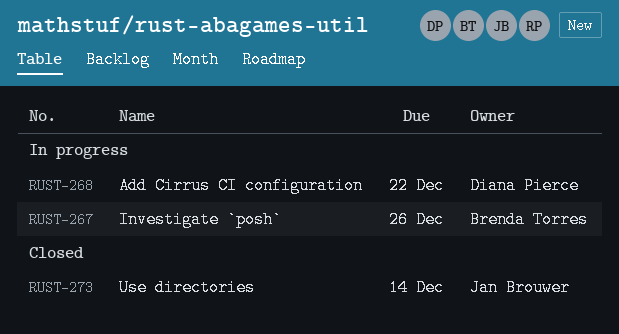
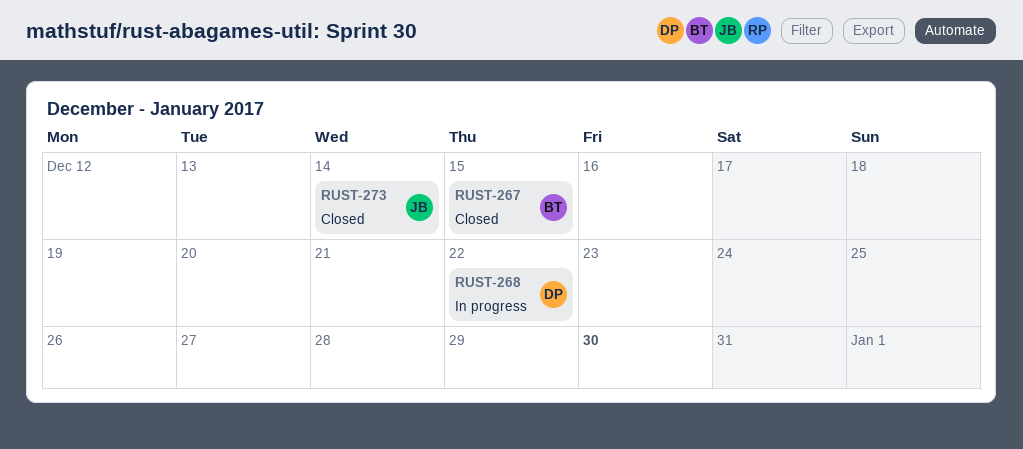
RUST-267, status: In progress -> Closed
RUST-267, due: Dec 26 -> Dec 15

